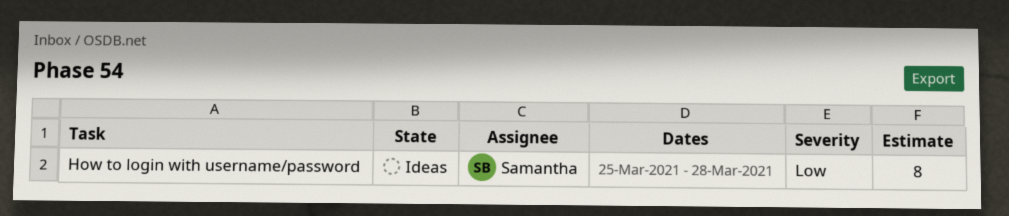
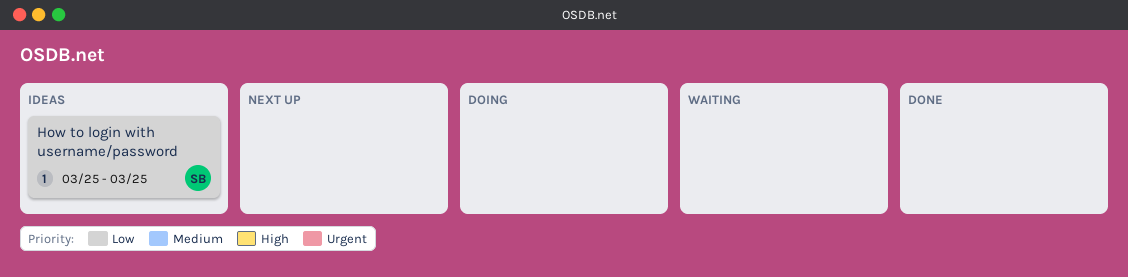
How to login with username/password, estimate: 8 -> 1
How to login with username/password, due: Mar 28 -> Mar 25

